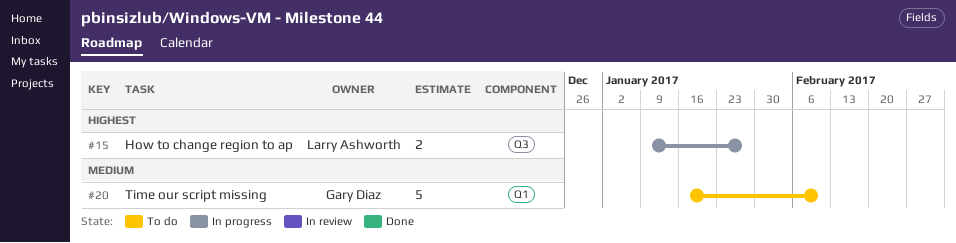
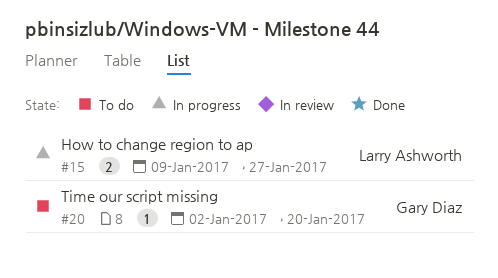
#20, estimate: 5 -> 1
#20, start: Jan 16 -> Jan 2
#20, due: Feb 10 -> Jan 20

